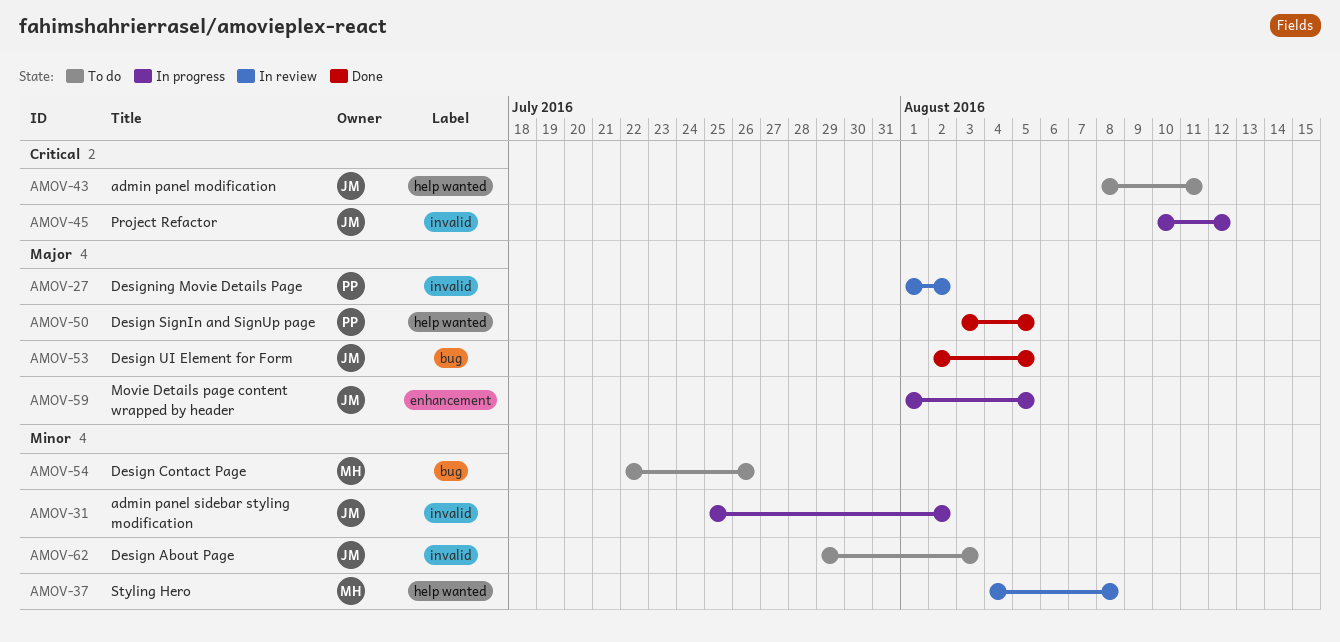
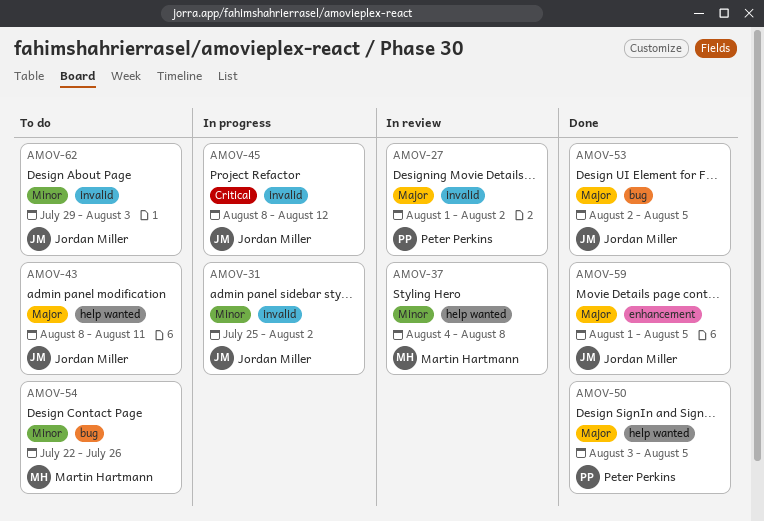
AMOV-43, priority: Critical -> Major
AMOV-45, start: Aug 10 -> Aug 8
AMOV-59, status: In progress -> Done

